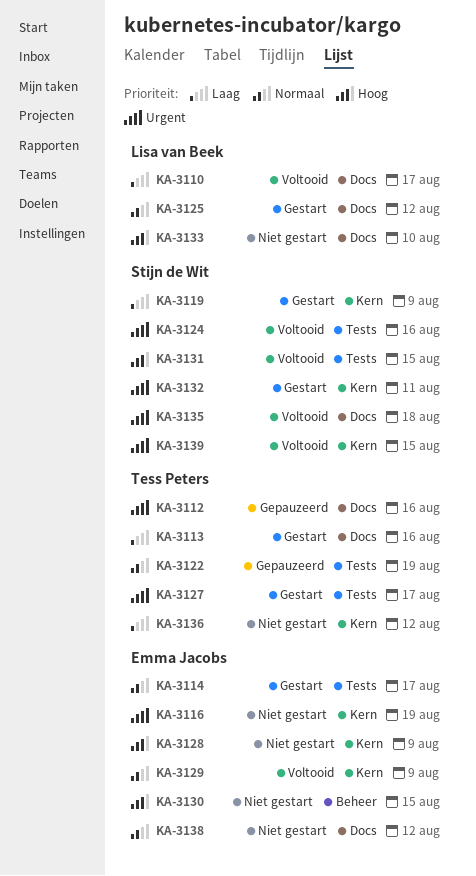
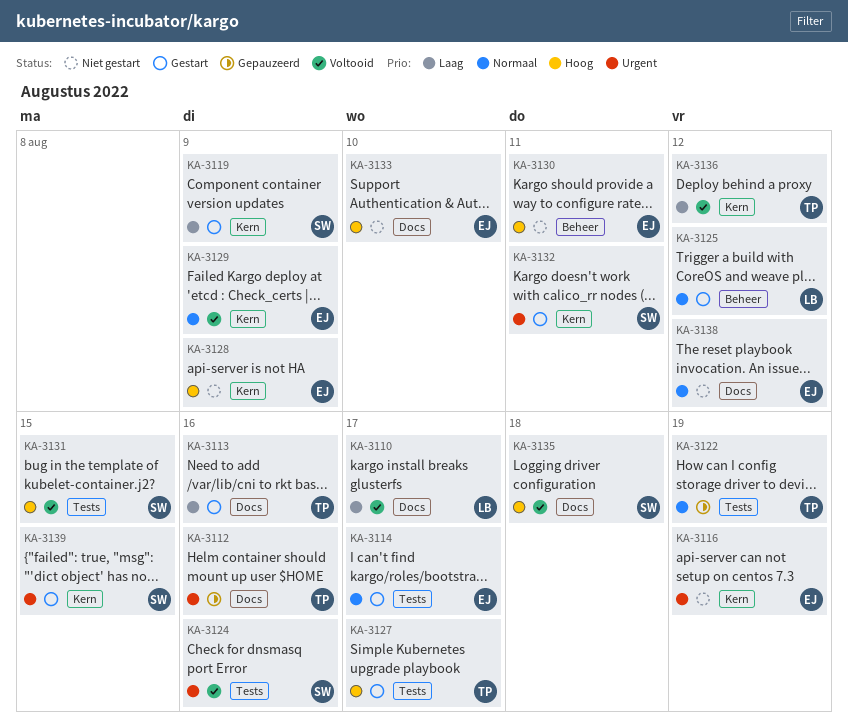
KA-3125, label: Docs -> Beheer
KA-3127, priority: Urgent -> Hoog
KA-3130, due: Aug 15 -> Aug 11
KA-3133, owner: Lisa van Beek -> Emma Jacobs
KA-3135, priority: Urgent -> Hoog
KA-3136, status: Niet gestart -> Voltooid
KA-3139, status: Voltooid -> Gestart

